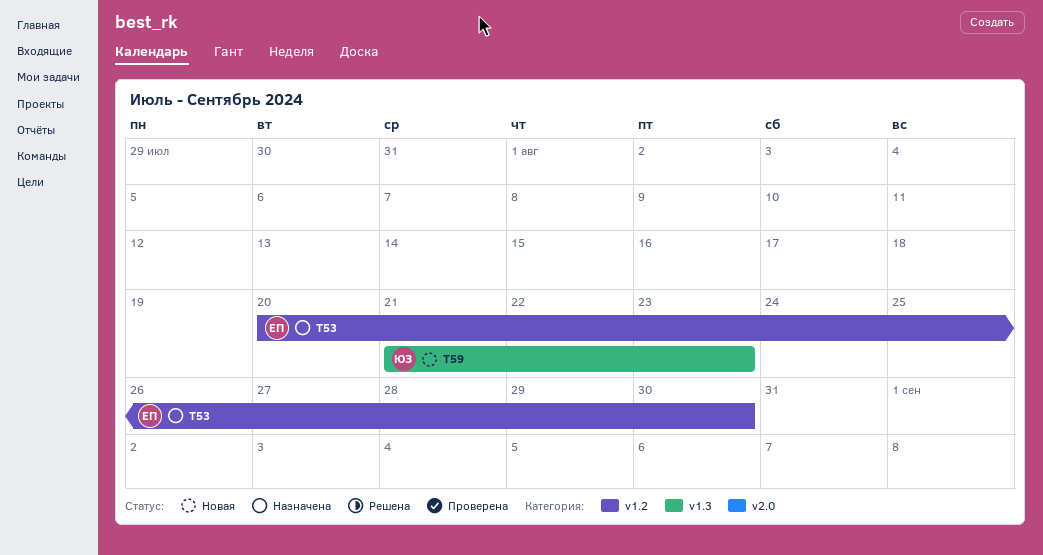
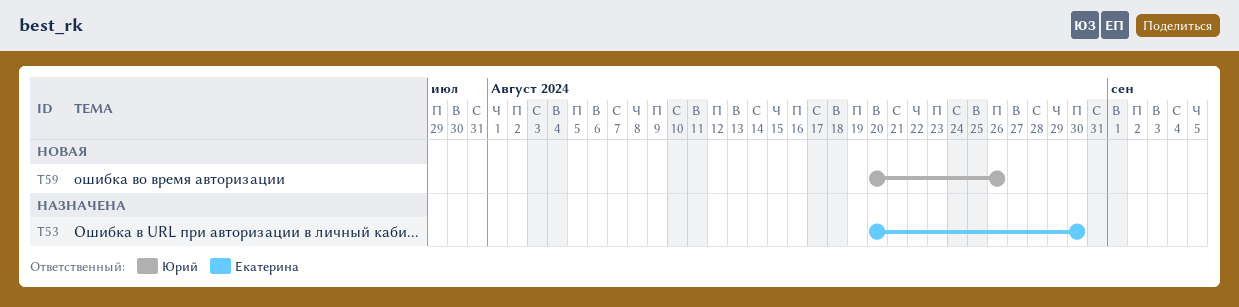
T59, start: Aug 21 -> Aug 20
T59, due: Aug 23 -> Aug 26

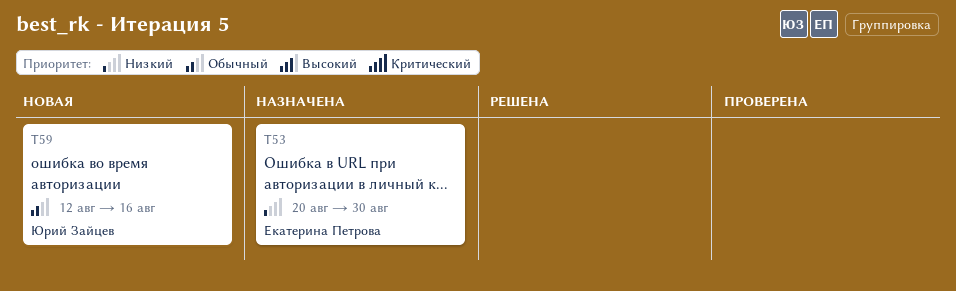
T59, start: Aug 20 -> Aug 12
T59, due: Aug 26 -> Aug 16

